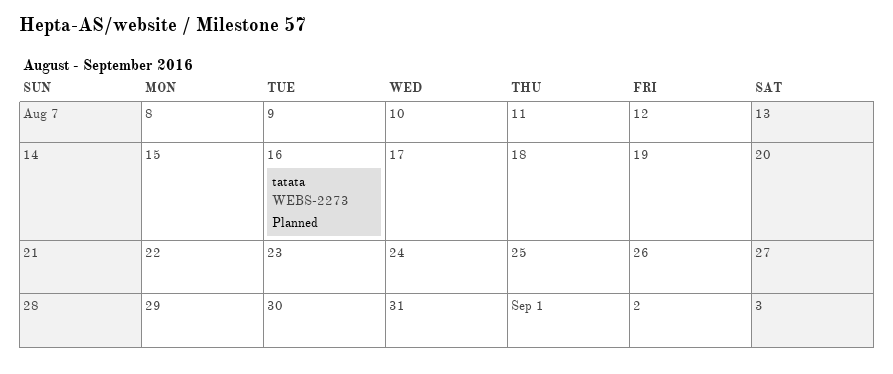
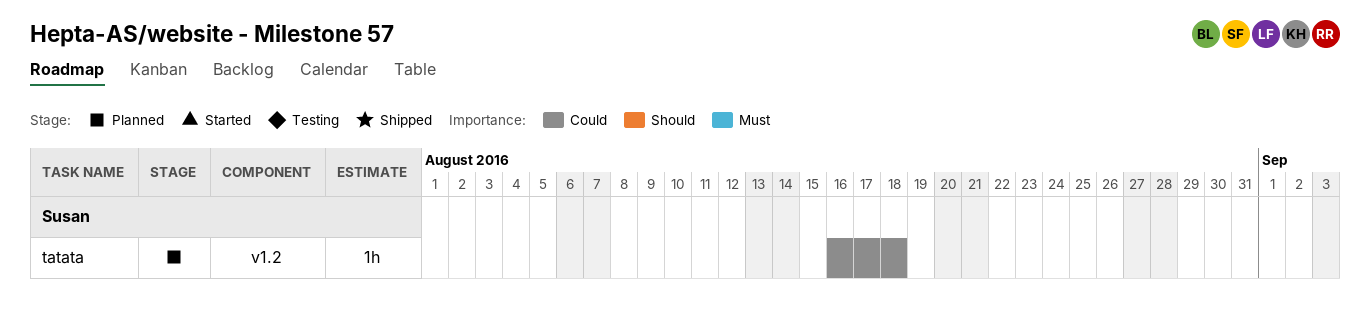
tatata, due: Aug 16 -> Aug 18

